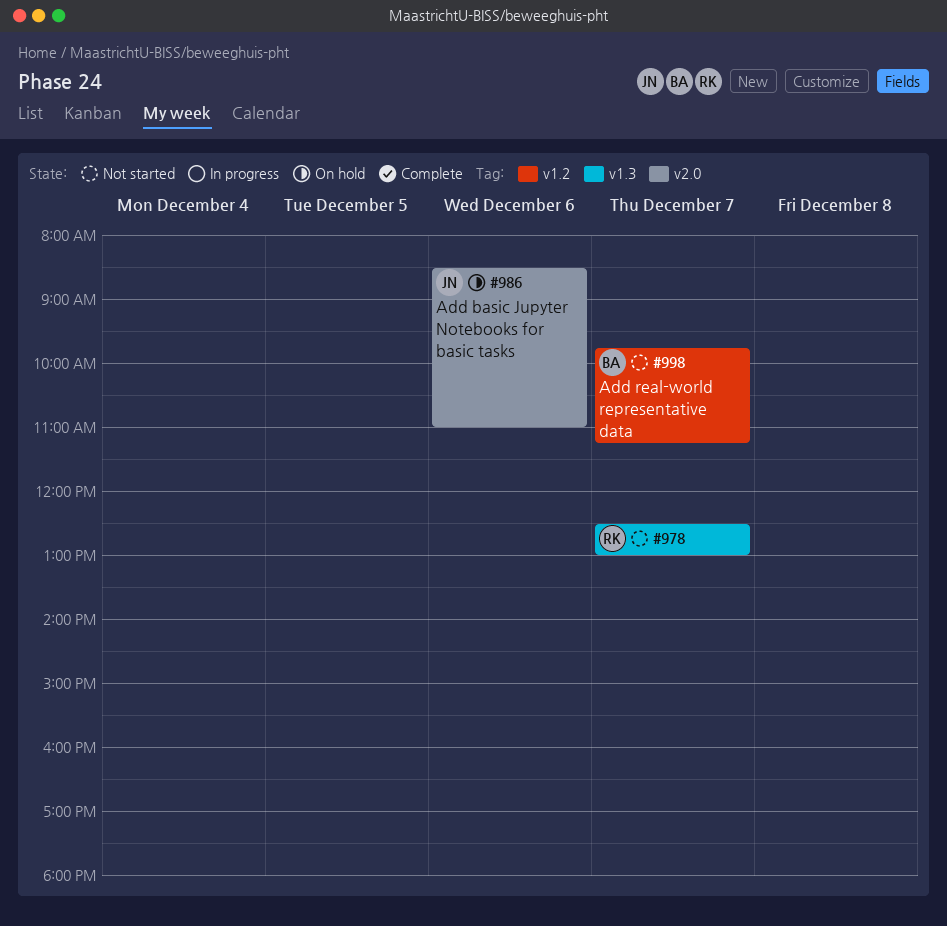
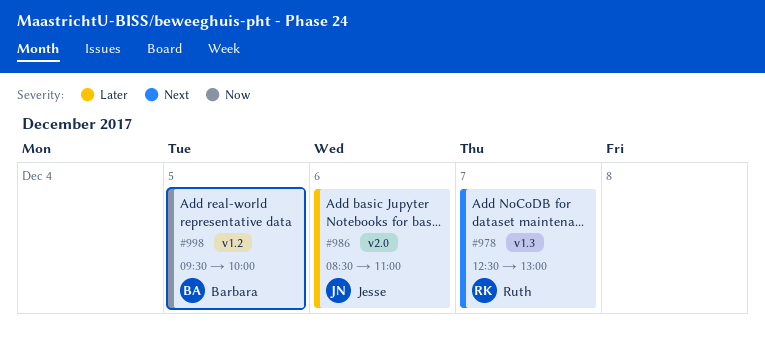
#998, day: Dec 7 -> Dec 5
#998, begins: 09:45 -> 09:30
#998, ends: 11:15 -> 10:00

